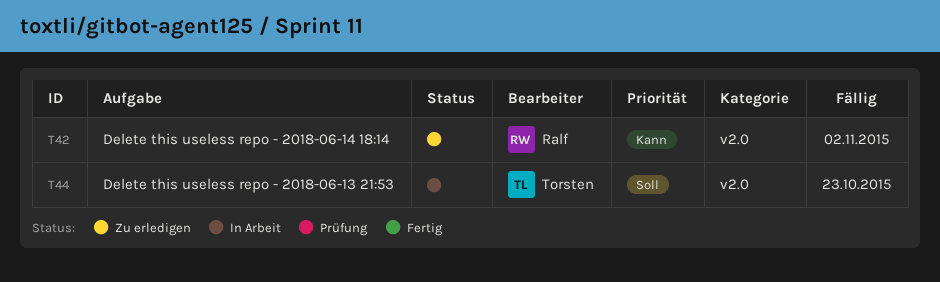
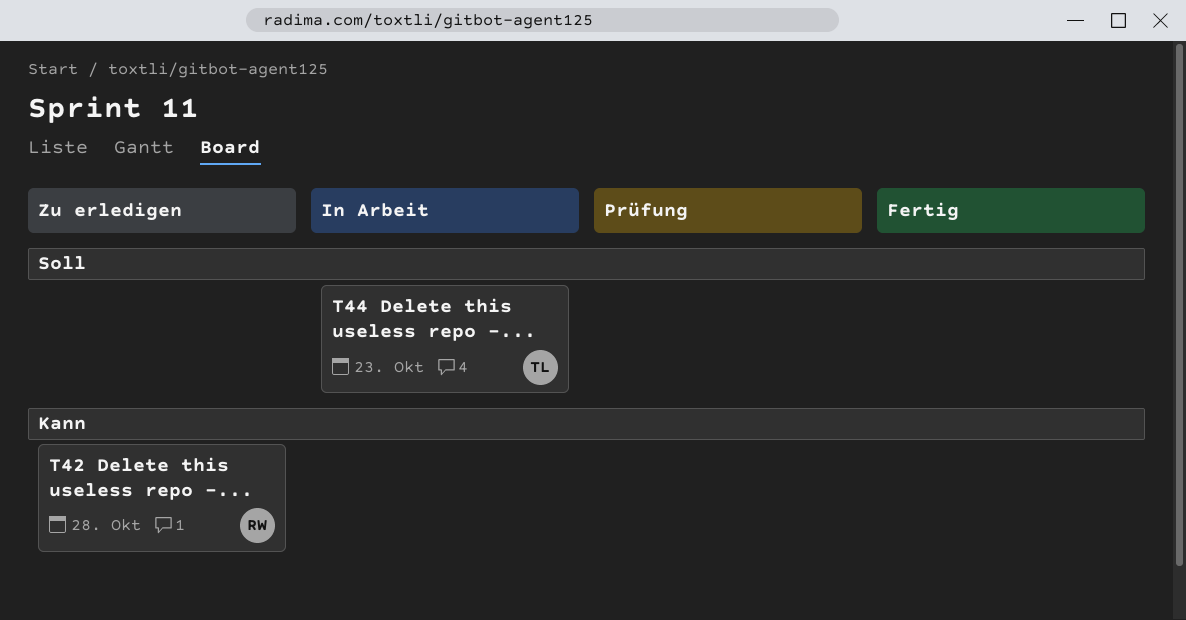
T42, due: Nov 2 -> Oct 28

